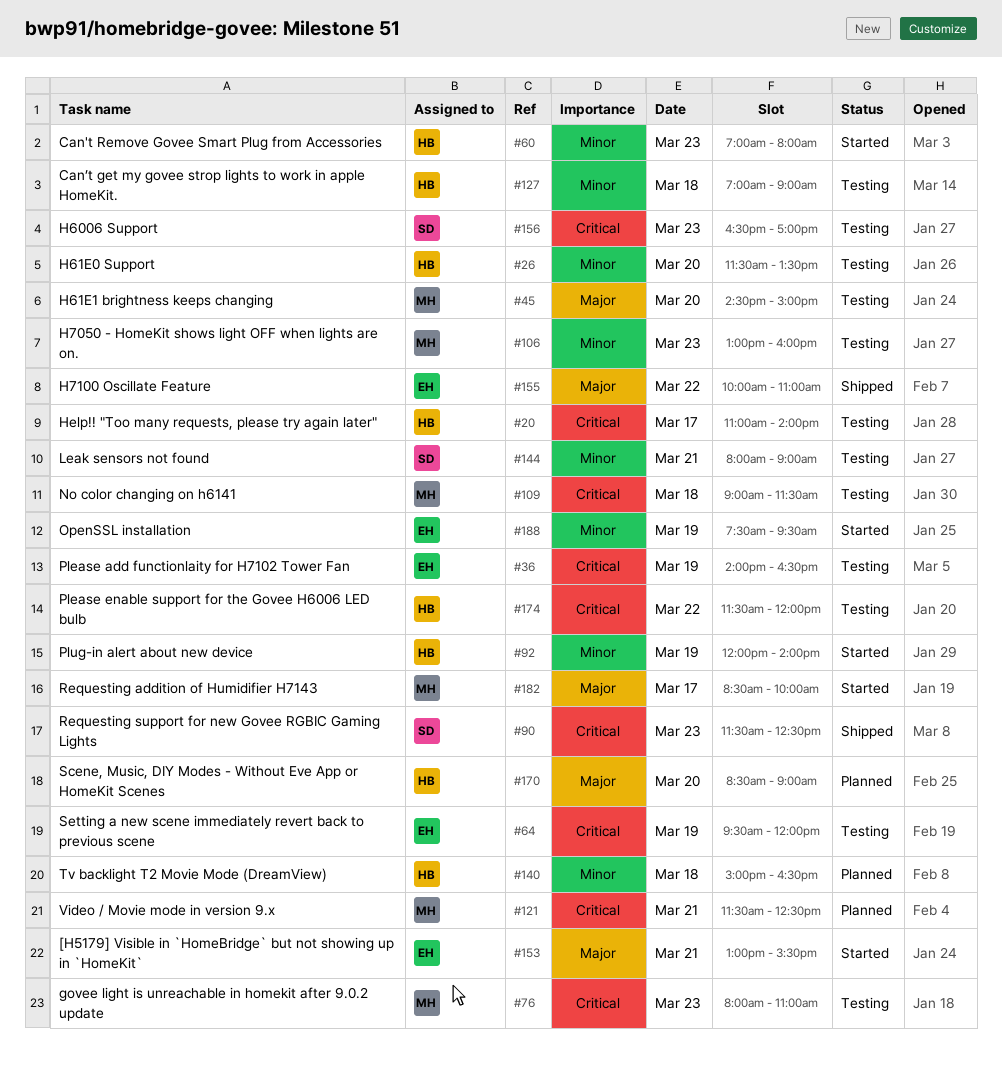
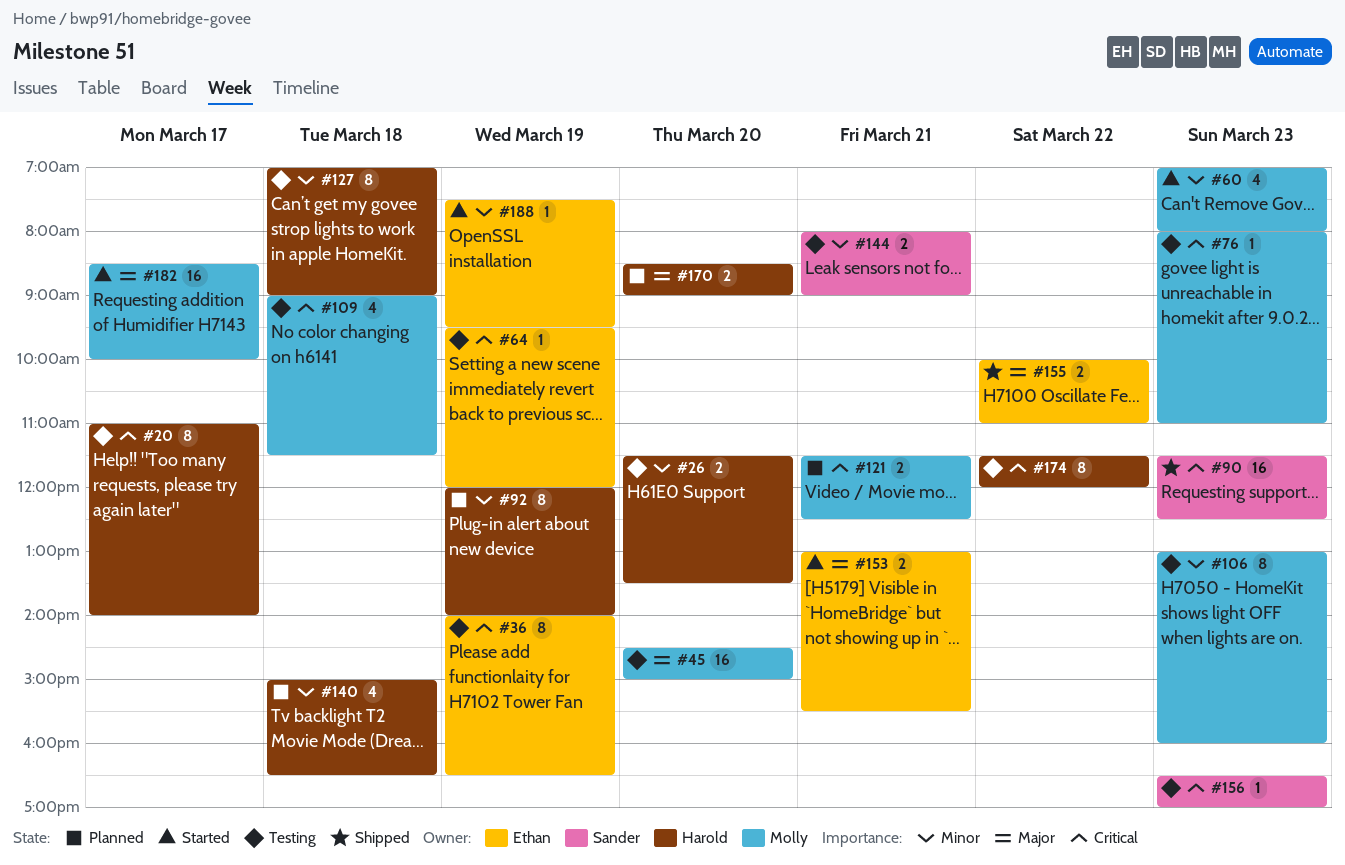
#60, owner: Harold -> Molly
#92, status: Started -> Planned

